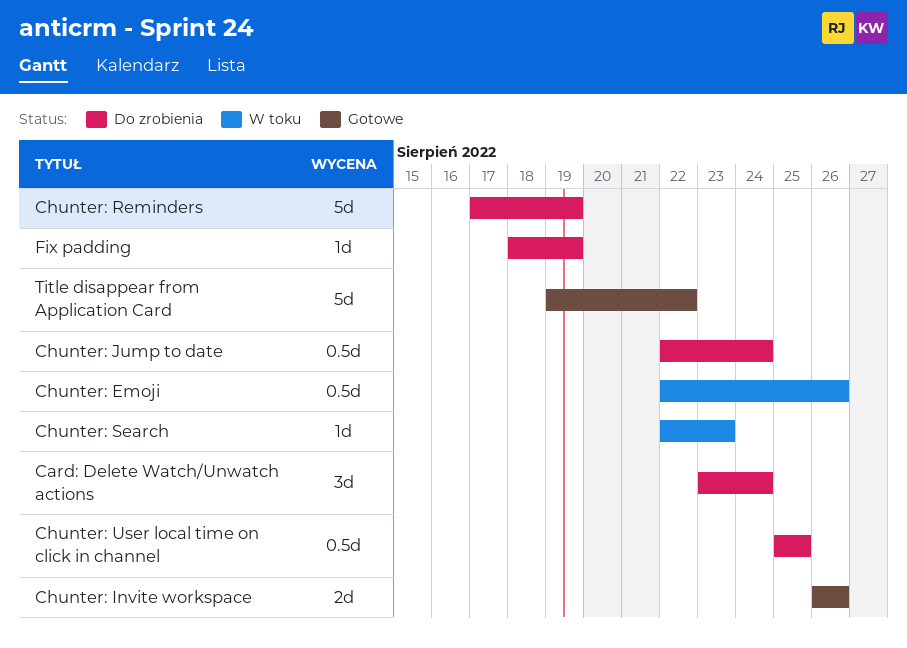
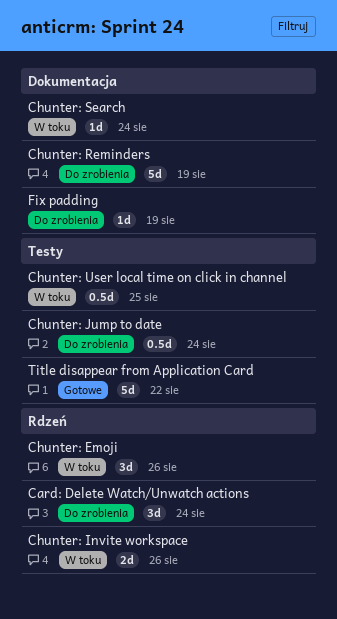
Chunter: Emoji, estimate: 0.5d -> 3d
Chunter: Invite workspace, status: Gotowe -> W toku
Chunter: Search, due: Aug 23 -> Aug 24
Chunter: User local time on click in channel, status: Do zrobienia -> W toku

